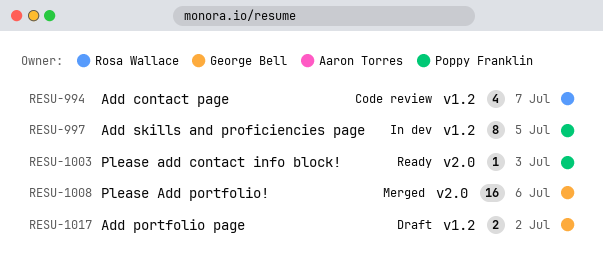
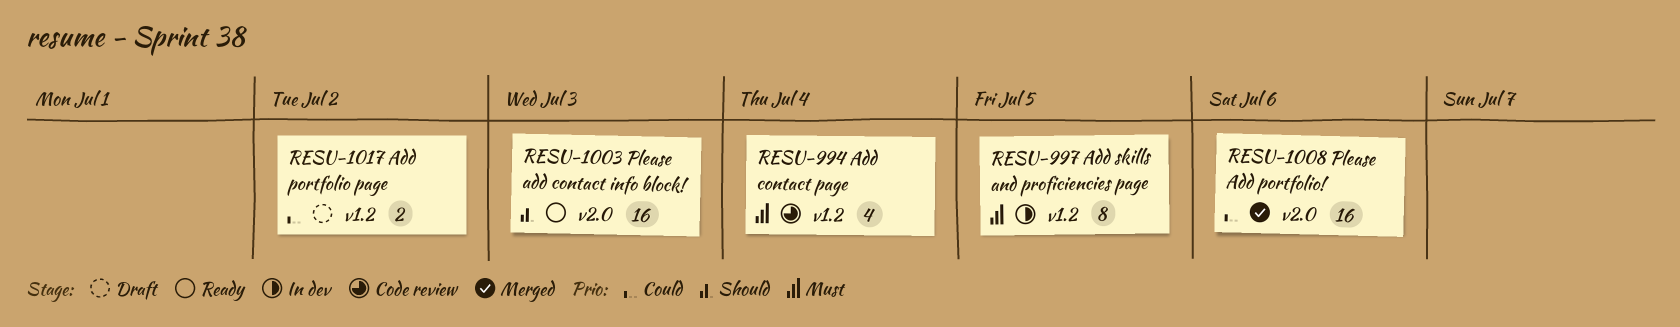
RESU-994, due: Jul 7 -> Jul 4
RESU-1003, estimate: 1 -> 16

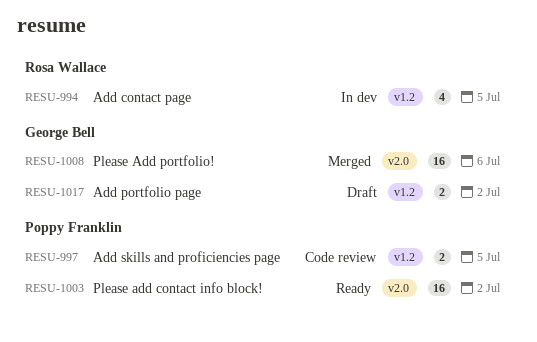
RESU-994, status: Code review -> In dev
RESU-994, due: Jul 4 -> Jul 5
RESU-997, status: In dev -> Code review
RESU-997, estimate: 8 -> 2
RESU-1003, due: Jul 3 -> Jul 2

